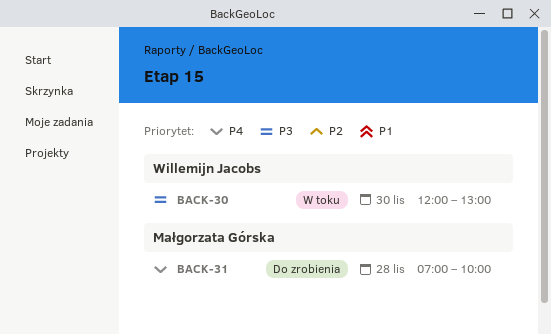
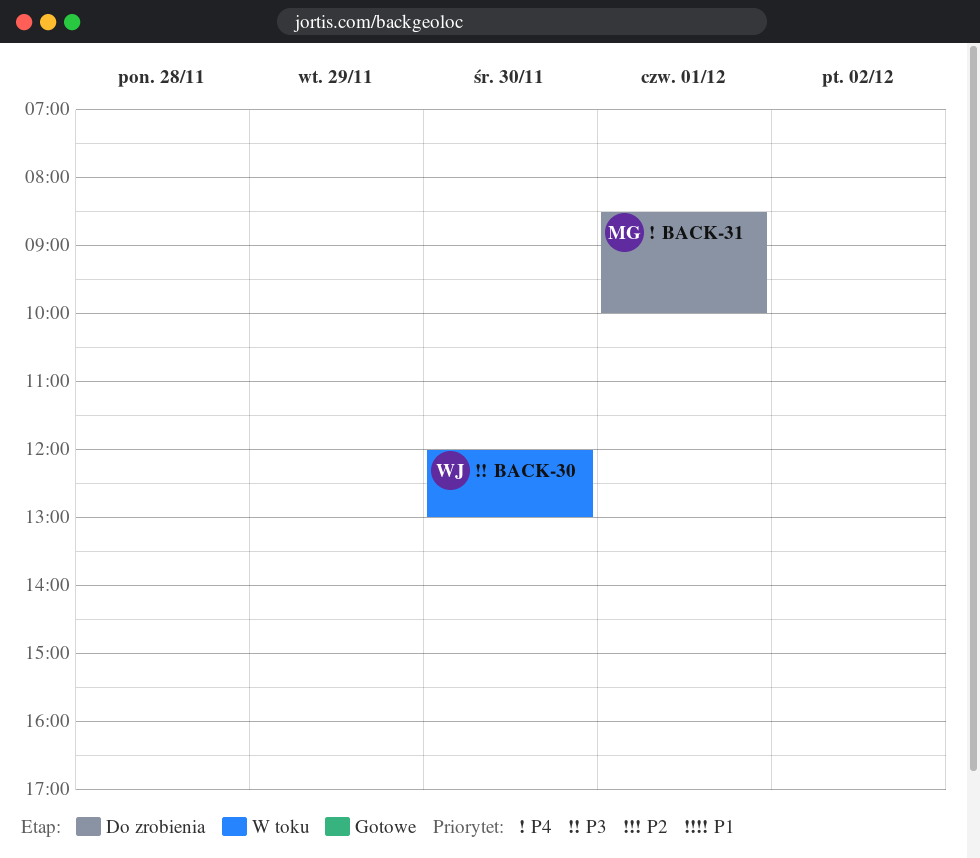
BACK-31, day: Nov 28 -> Dec 1
BACK-31, begins: 07:00 -> 08:30

